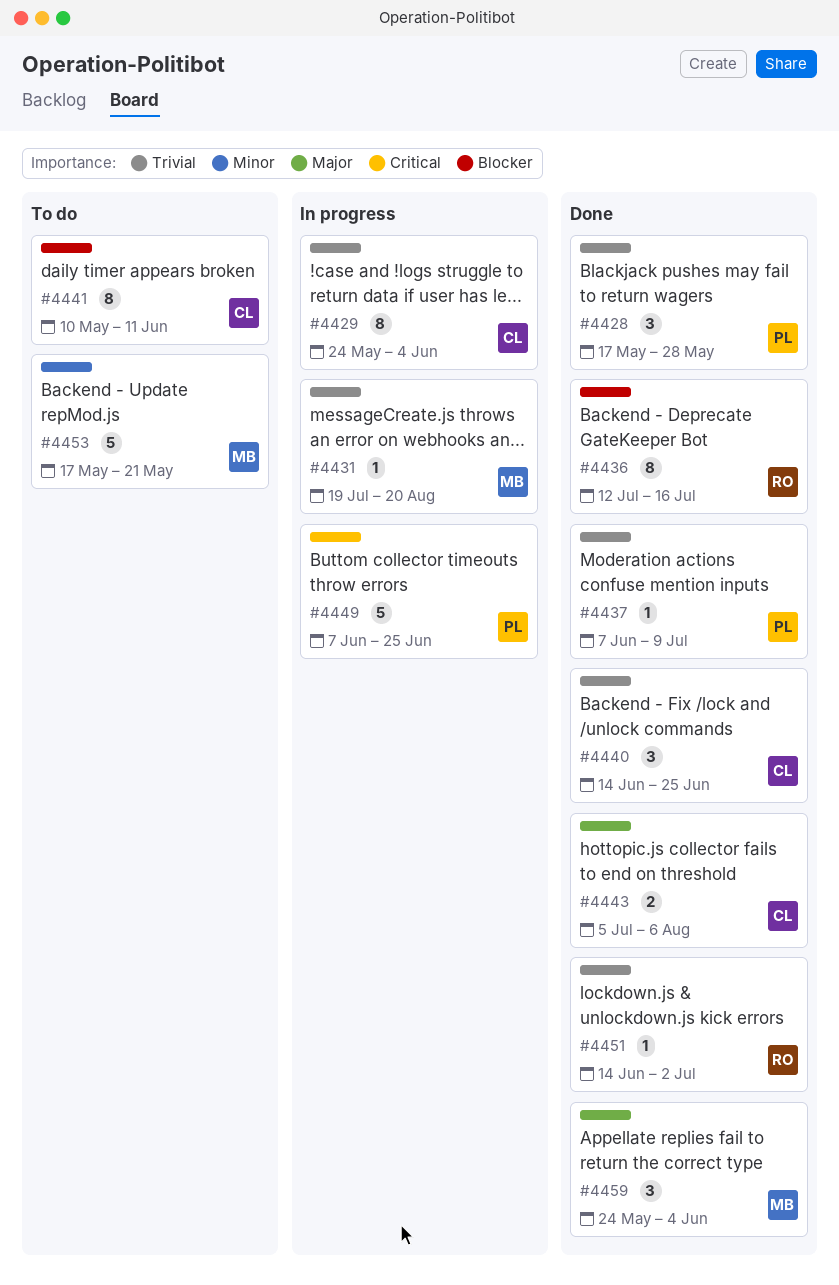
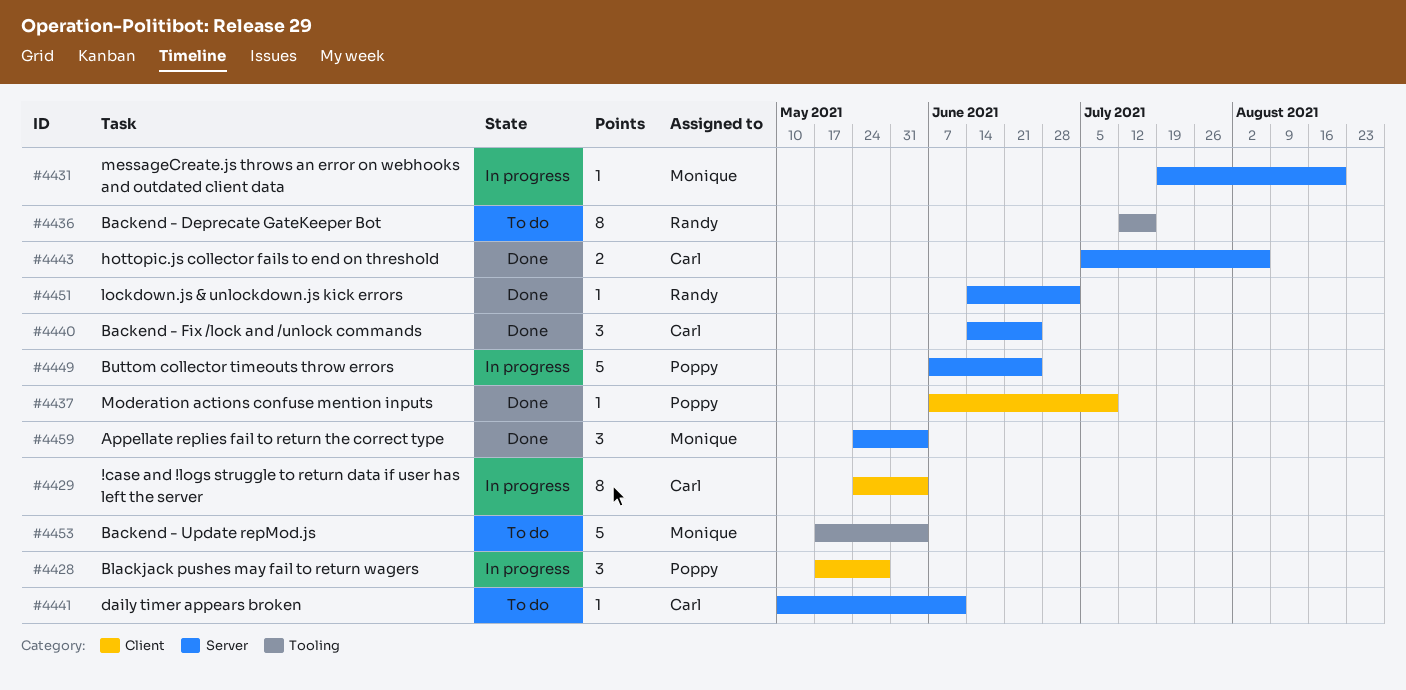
#4428, status: Done -> In progress
#4436, status: Done -> To do
#4441, estimate: 8 -> 1
#4453, due: May 21 -> Jun 4

